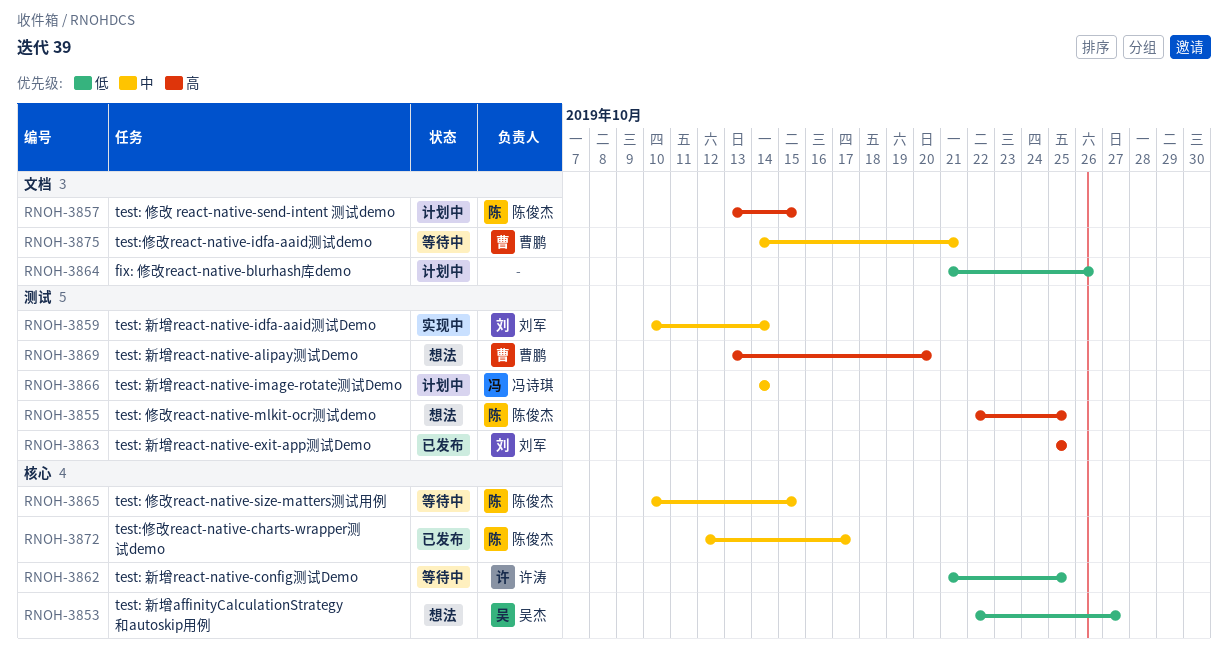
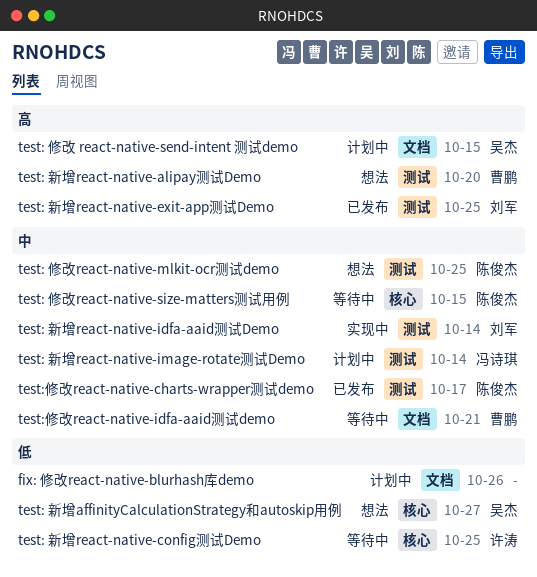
test: 修改 react-native-send-intent 测试demo, owner: 陈俊杰 -> 吴杰
test: 修改react-native-mlkit-ocr测试demo, priority: 高 -> 中
test:修改react-native-charts-wrapper测试demo, label: 核心 -> 测试

